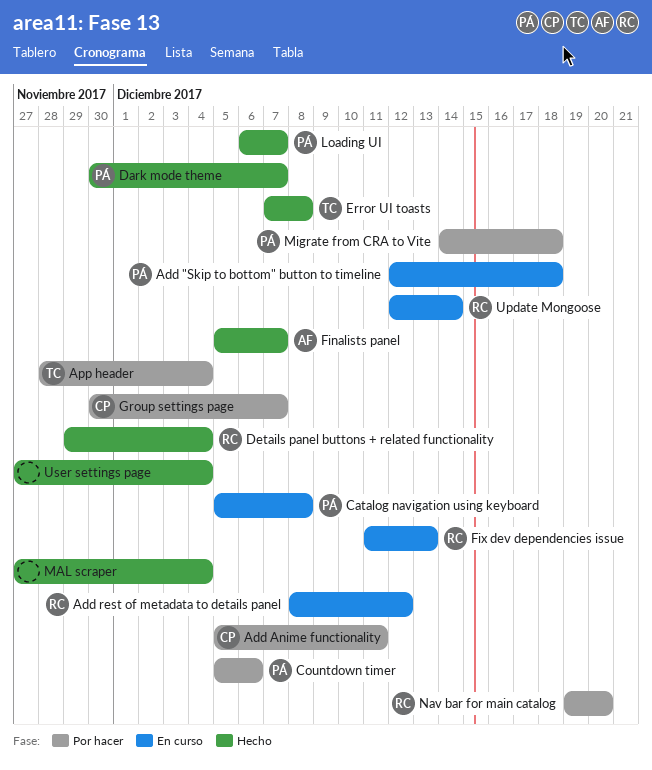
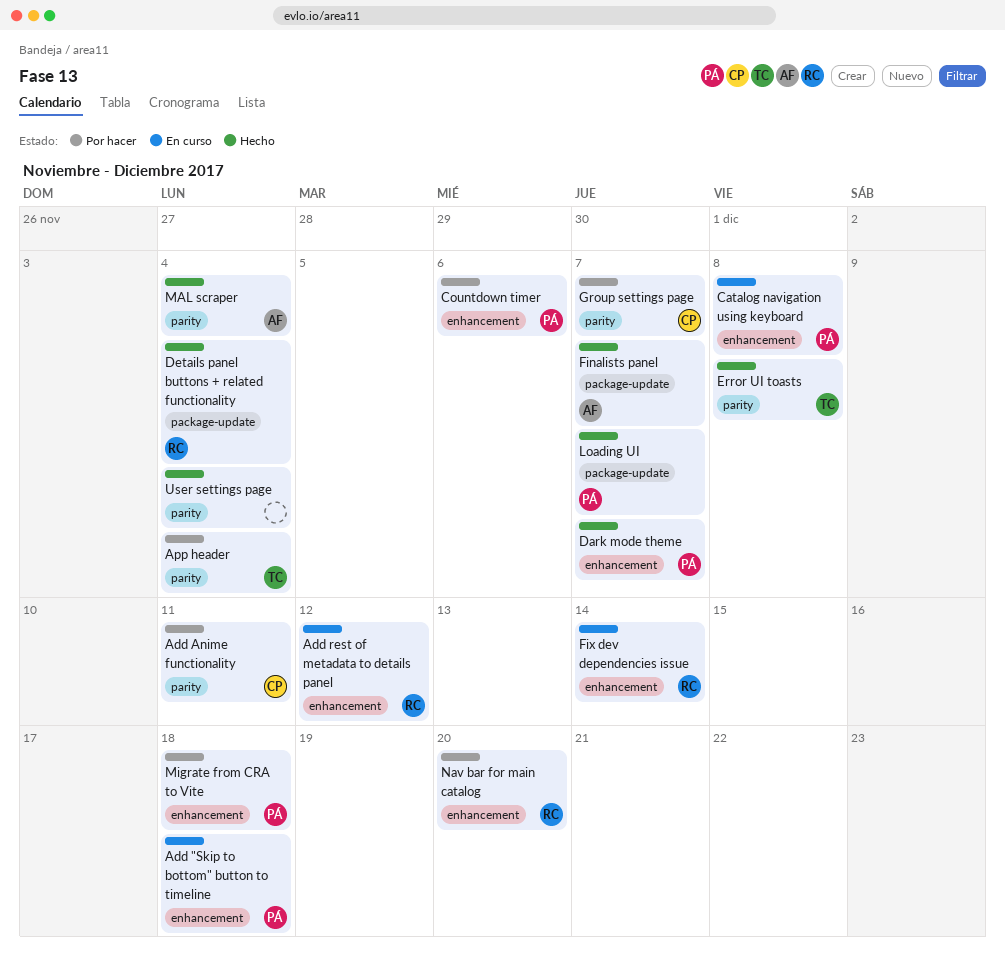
Fix dev dependencies issue, due: Dec 13 -> Dec 14
MAL scraper, owner: none -> AF
Update Mongoose: present -> none

